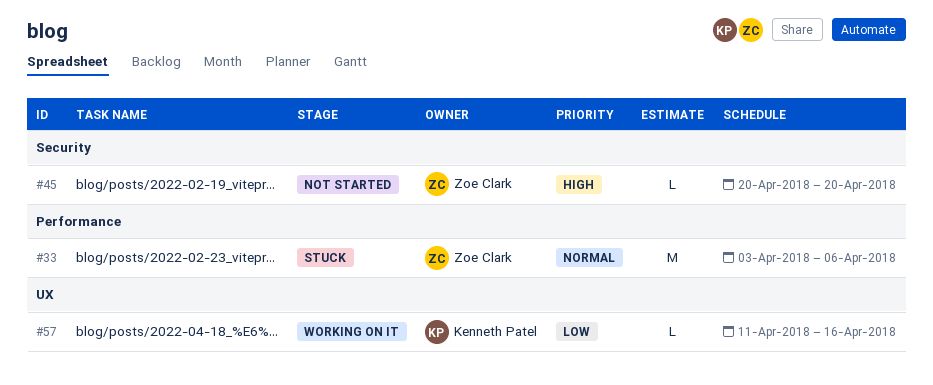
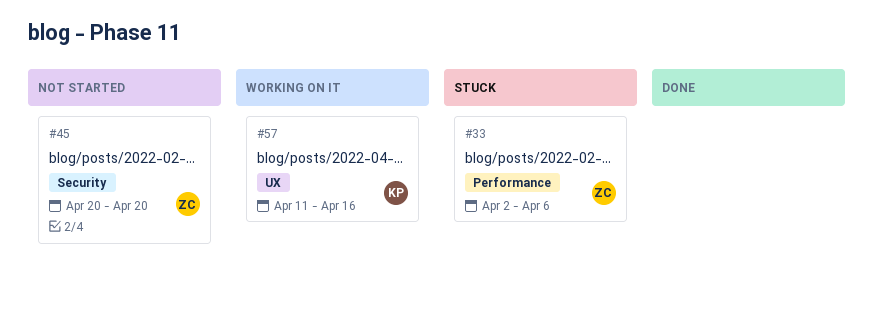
#33, start: Apr 3 -> Apr 2

